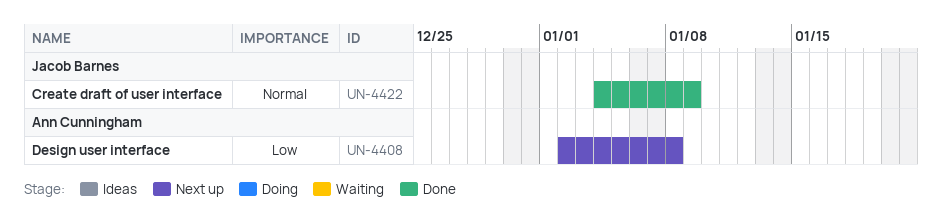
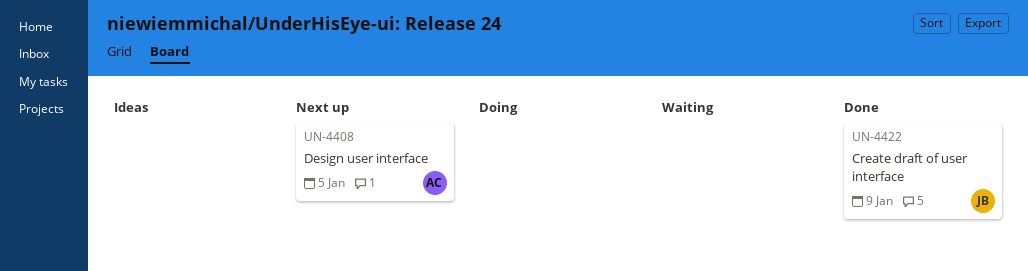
UN-4408, due: Jan 8 -> Jan 5

